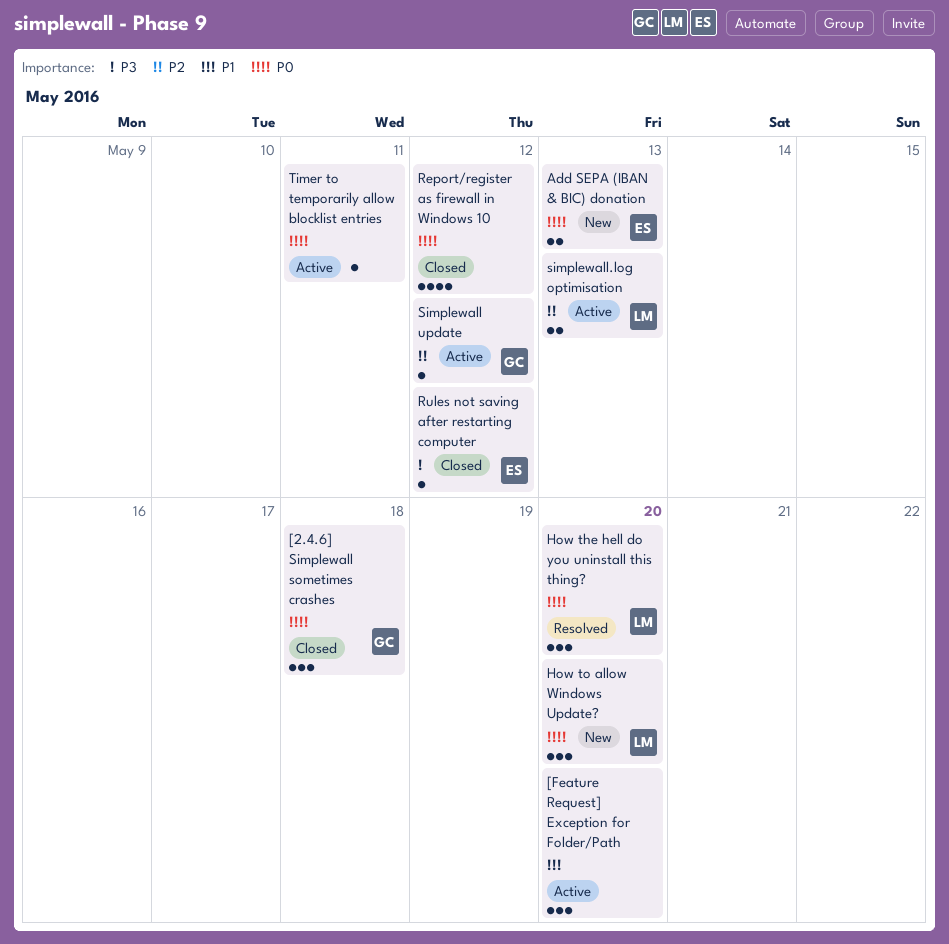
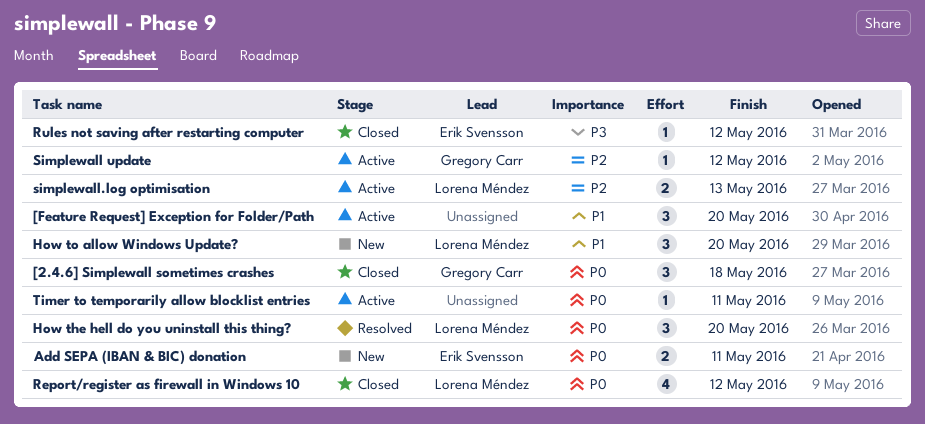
Add SEPA (IBAN & BIC) donation, due: May 13 -> May 11
How to allow Windows Update?, priority: P0 -> P1
Report/register as firewall in Windows 10, owner: none -> Lorena Méndez

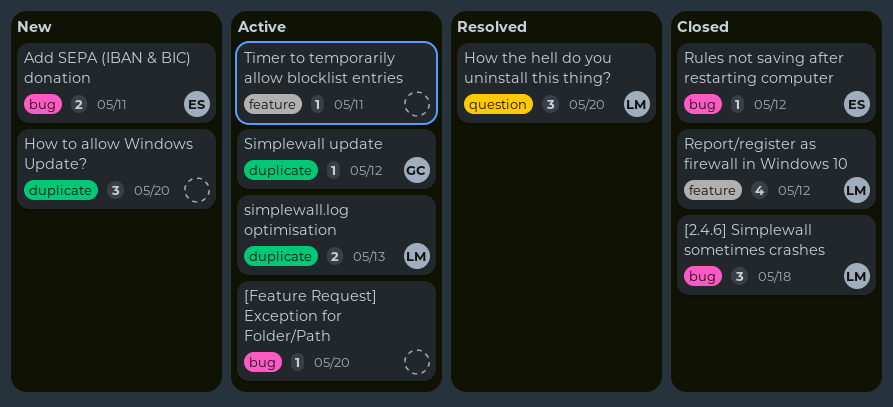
[2.4.6] Simplewall sometimes crashes, owner: Gregory Carr -> Lorena Méndez
[Feature Request] Exception for Folder/Path, estimate: 3 -> 1
How to allow Windows Update?, owner: Lorena Méndez -> none

